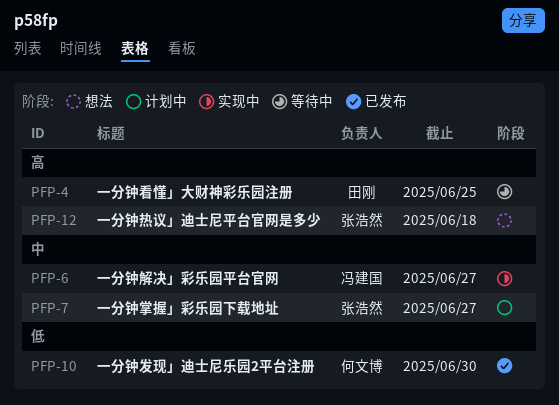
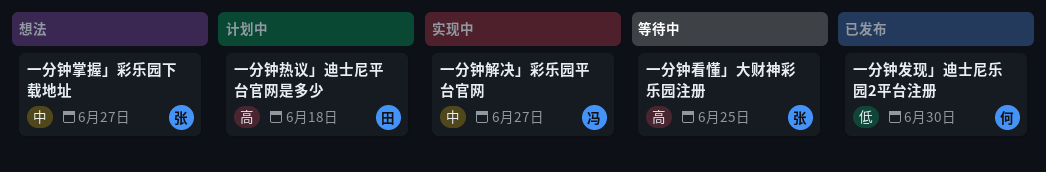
一分钟掌握」彩乐园下载地址, status: 计划中 -> 想法
一分钟热议」迪士尼平台官网是多少, status: 想法 -> 计划中
一分钟热议」迪士尼平台官网是多少, owner: 张浩然 -> 田刚
一分钟看懂」大财神彩乐园注册, owner: 田刚 -> 张浩然

